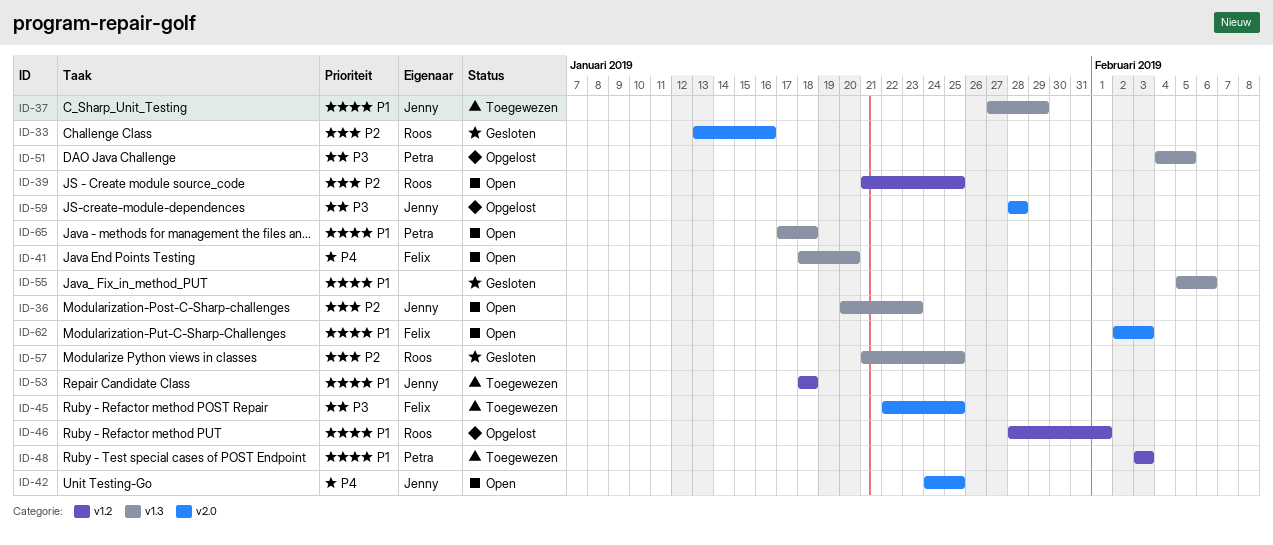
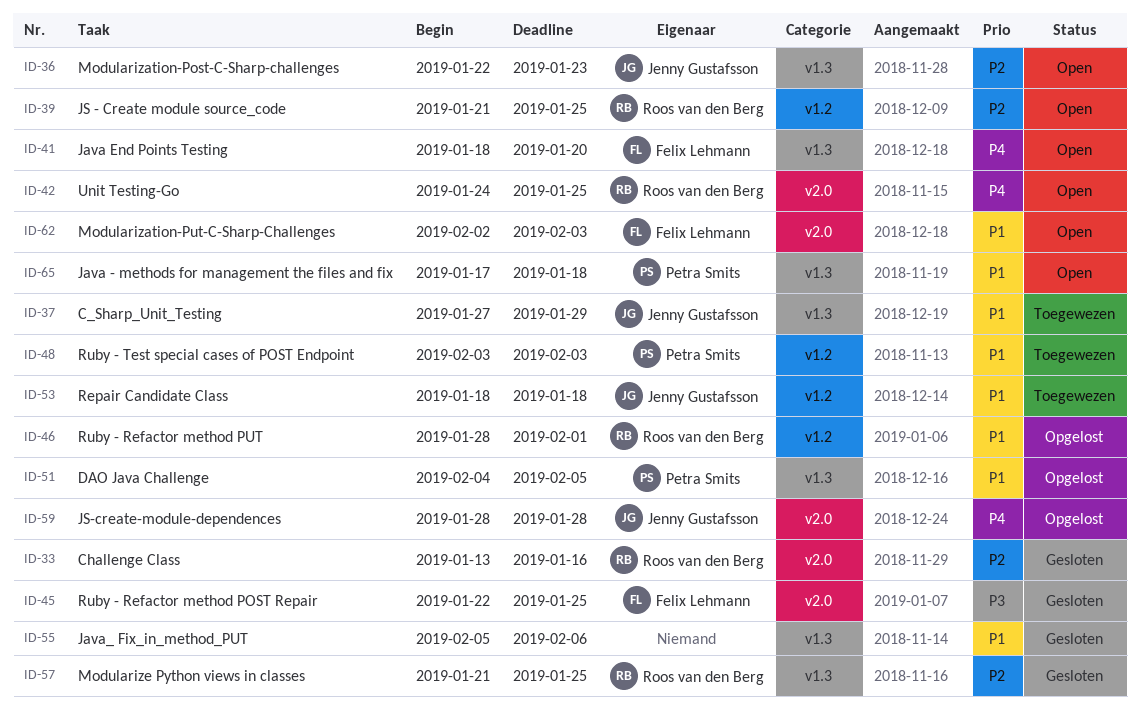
ID-36, start: Jan 20 -> Jan 22
ID-42, owner: Jenny Gustafsson -> Roos van den Berg
ID-45, status: Toegewezen -> Gesloten
ID-51, priority: P3 -> P1
ID-59, priority: P3 -> P4

